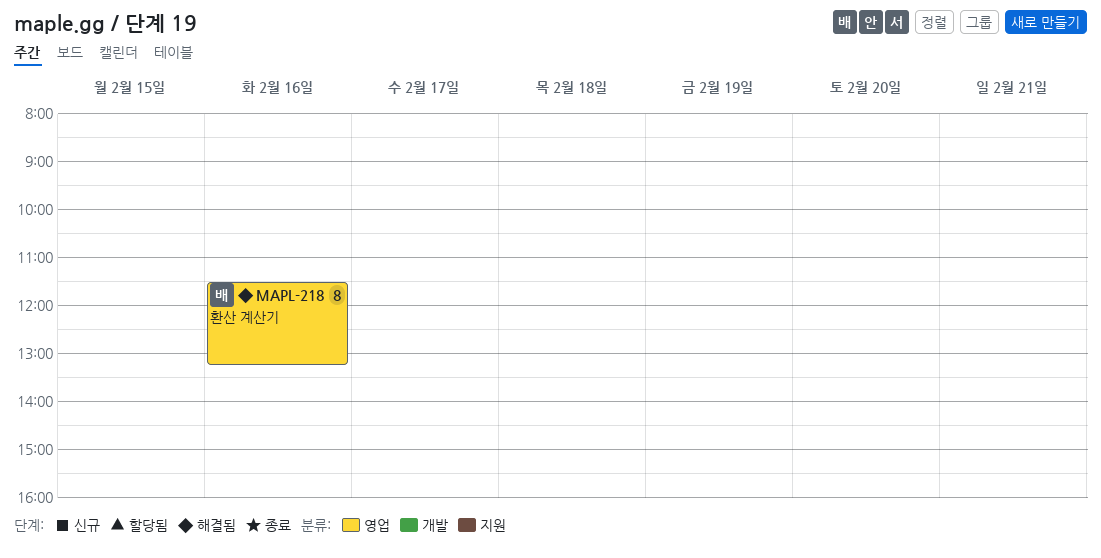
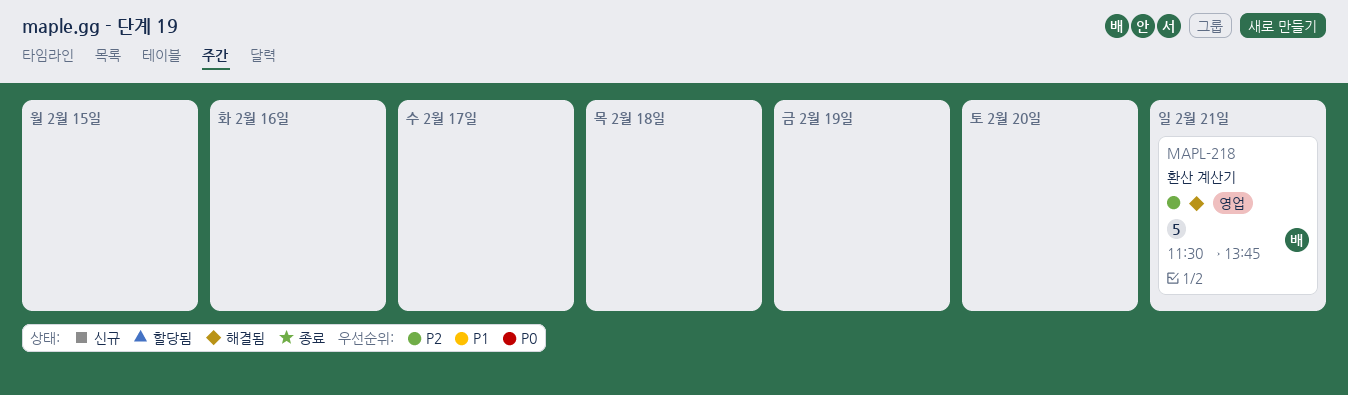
MAPL-218, estimate: 8 -> 5
MAPL-218, day: Feb 16 -> Feb 21
MAPL-218, ends: 13:15 -> 13:45

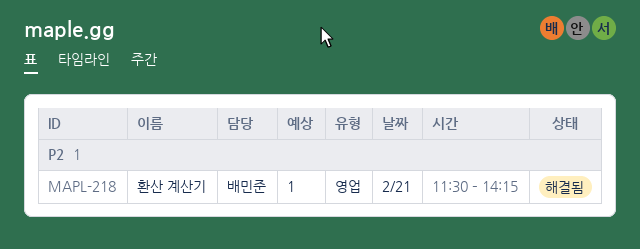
MAPL-218, estimate: 5 -> 1
MAPL-218, ends: 13:45 -> 14:15

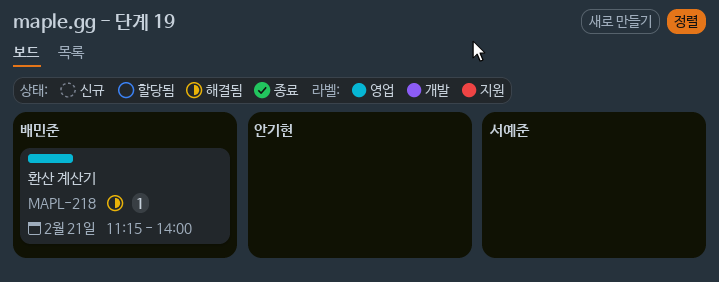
MAPL-218, begins: 11:30 -> 11:15
MAPL-218, ends: 14:15 -> 14:00

